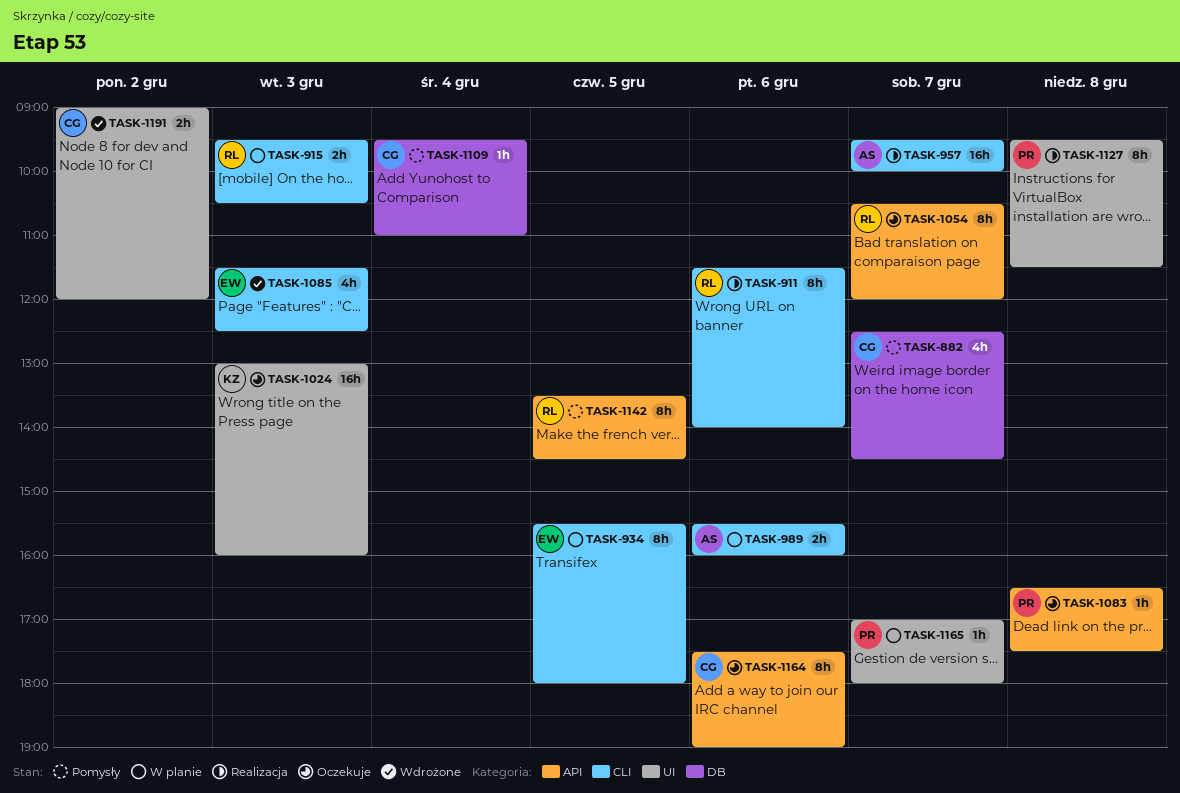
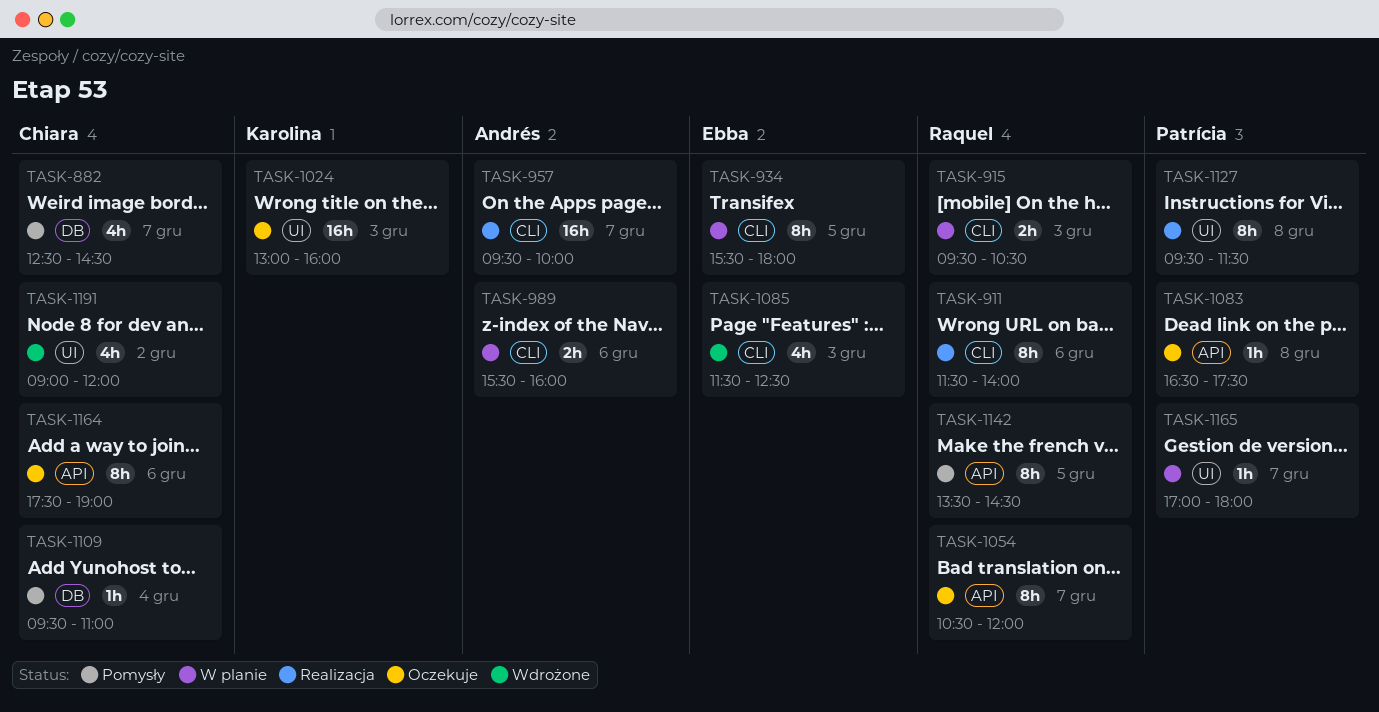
TASK-1191, estimate: 2h -> 4h

